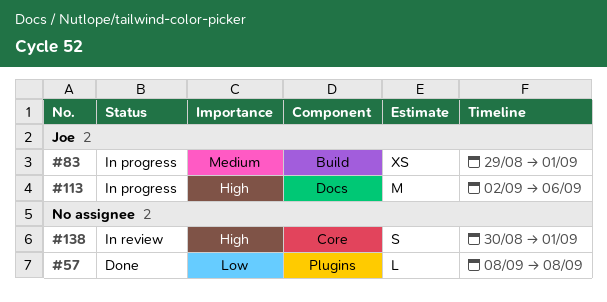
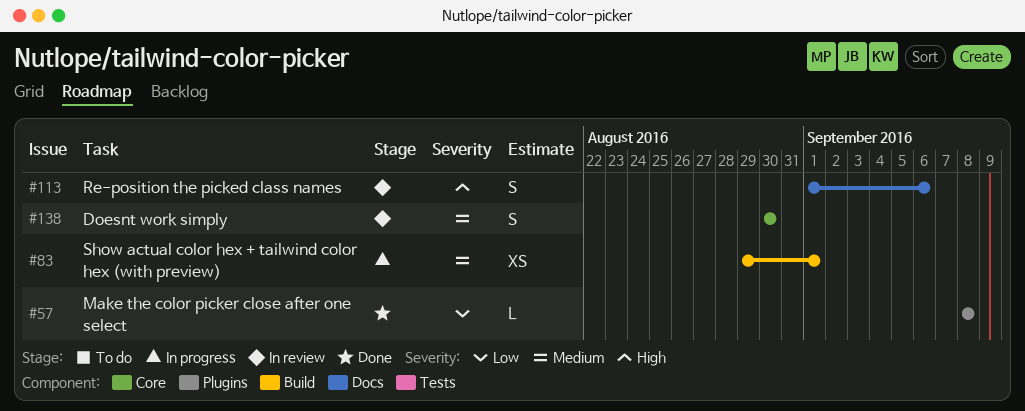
#113, status: In progress -> In review
#113, estimate: M -> S
#113, start: Sep 2 -> Sep 1
#138, priority: High -> Medium
#138, due: Sep 1 -> Aug 30

